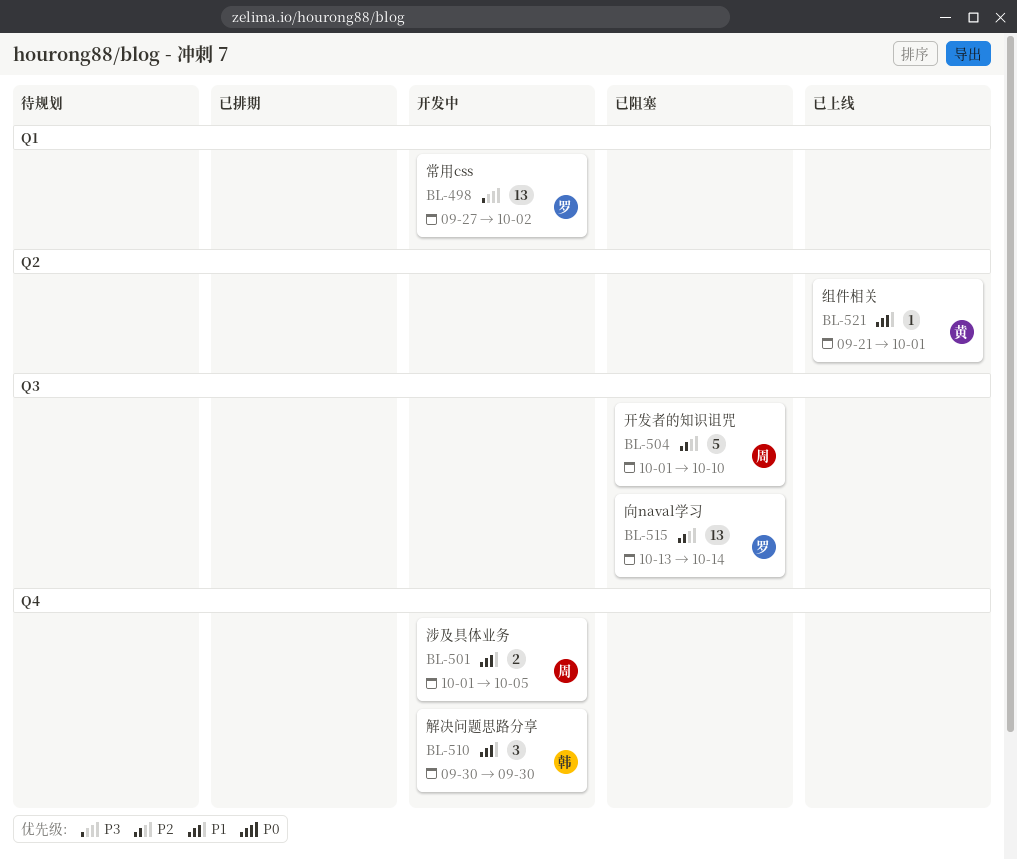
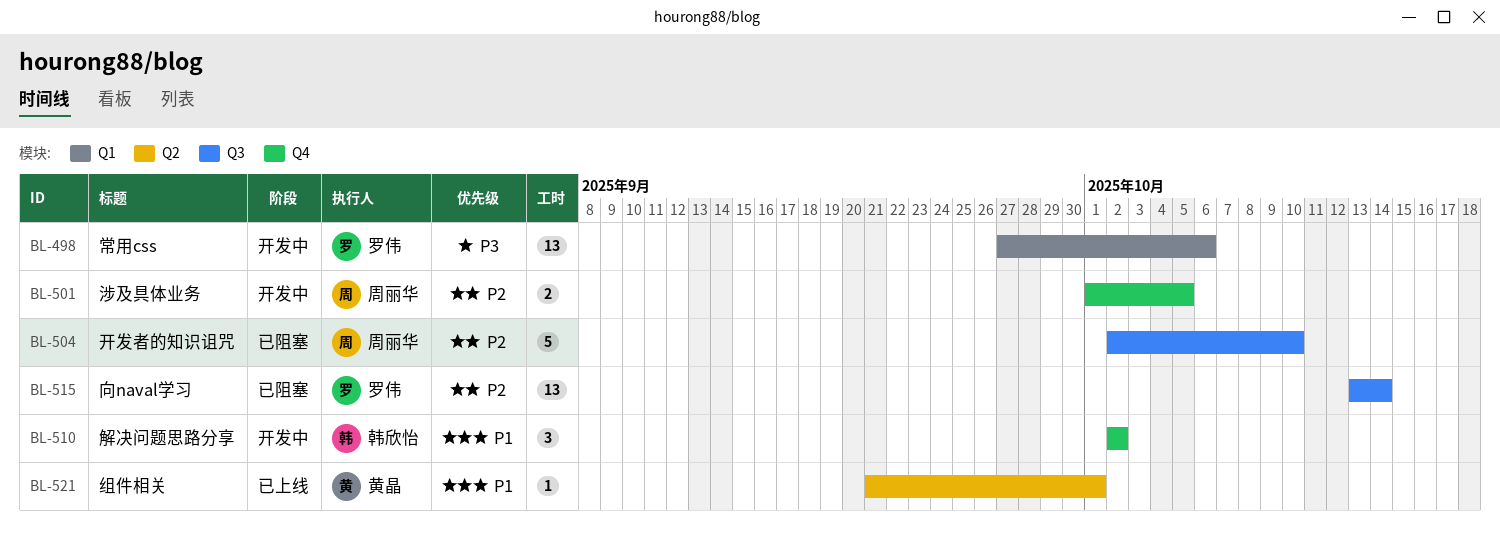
BL-498, due: Oct 2 -> Oct 6
BL-501, priority: P1 -> P2
BL-504, start: Oct 1 -> Oct 2
BL-510, start: Sep 30 -> Oct 2
BL-510, due: Sep 30 -> Oct 2

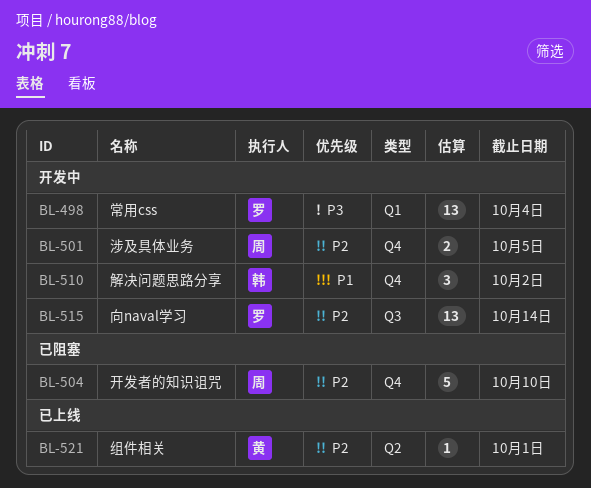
BL-498, due: Oct 6 -> Oct 4
BL-504, label: Q3 -> Q4
BL-515, status: 已阻塞 -> 开发中
BL-521, priority: P1 -> P2

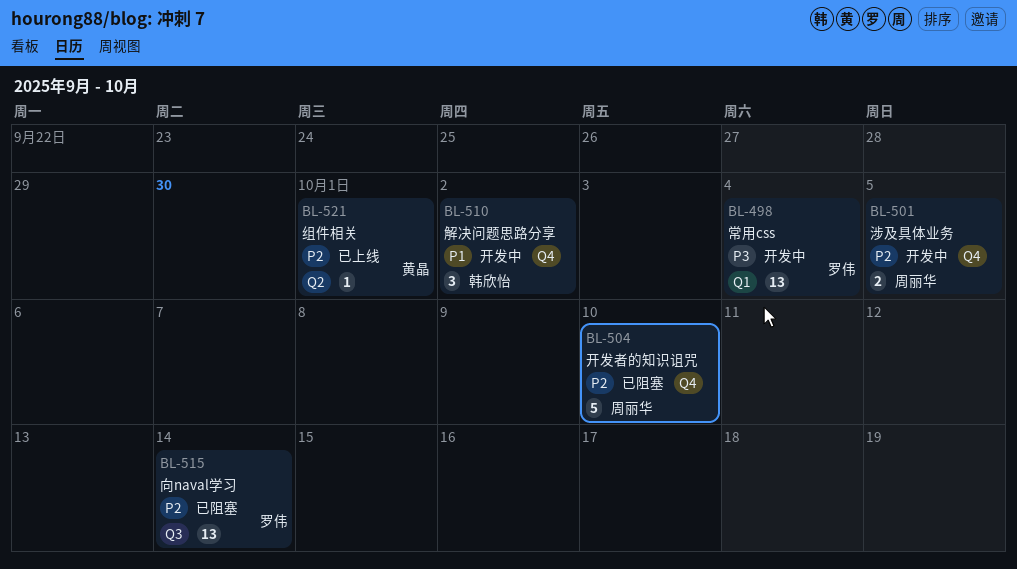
BL-515, status: 开发中 -> 已阻塞

